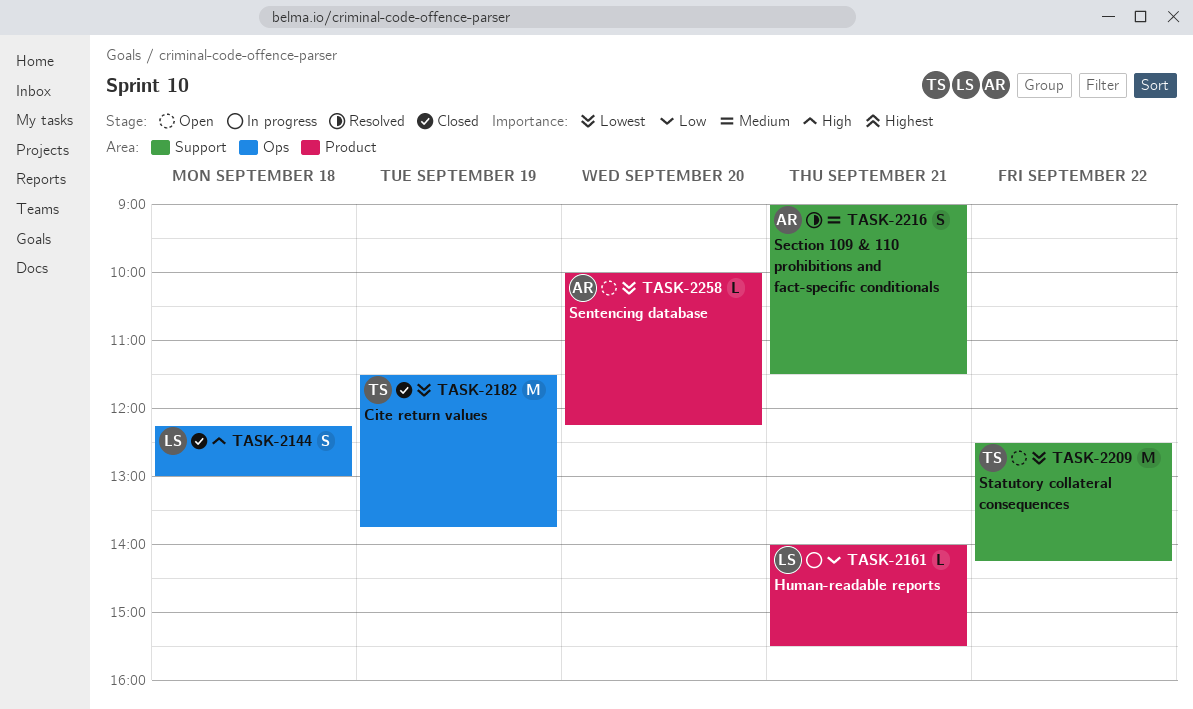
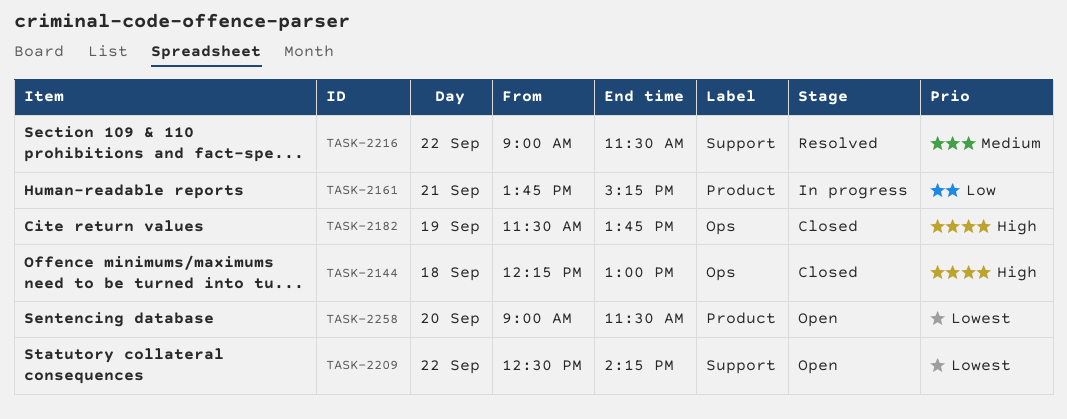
TASK-2161, begins: 14:00 -> 13:45
TASK-2161, ends: 15:30 -> 15:15
TASK-2182, priority: Lowest -> High
TASK-2216, day: Sep 21 -> Sep 22
TASK-2258, begins: 10:00 -> 09:00
TASK-2258, ends: 12:15 -> 11:30

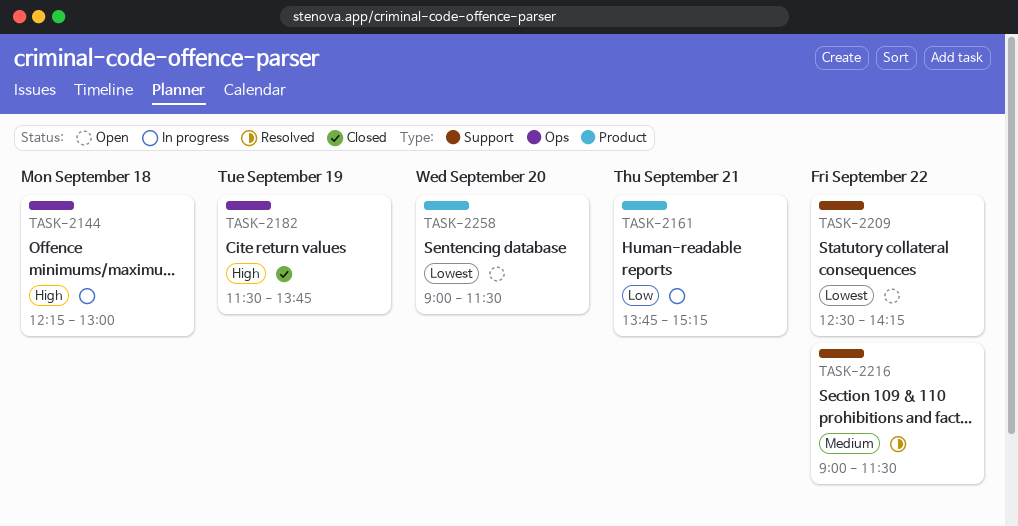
TASK-2144, status: Closed -> In progress

